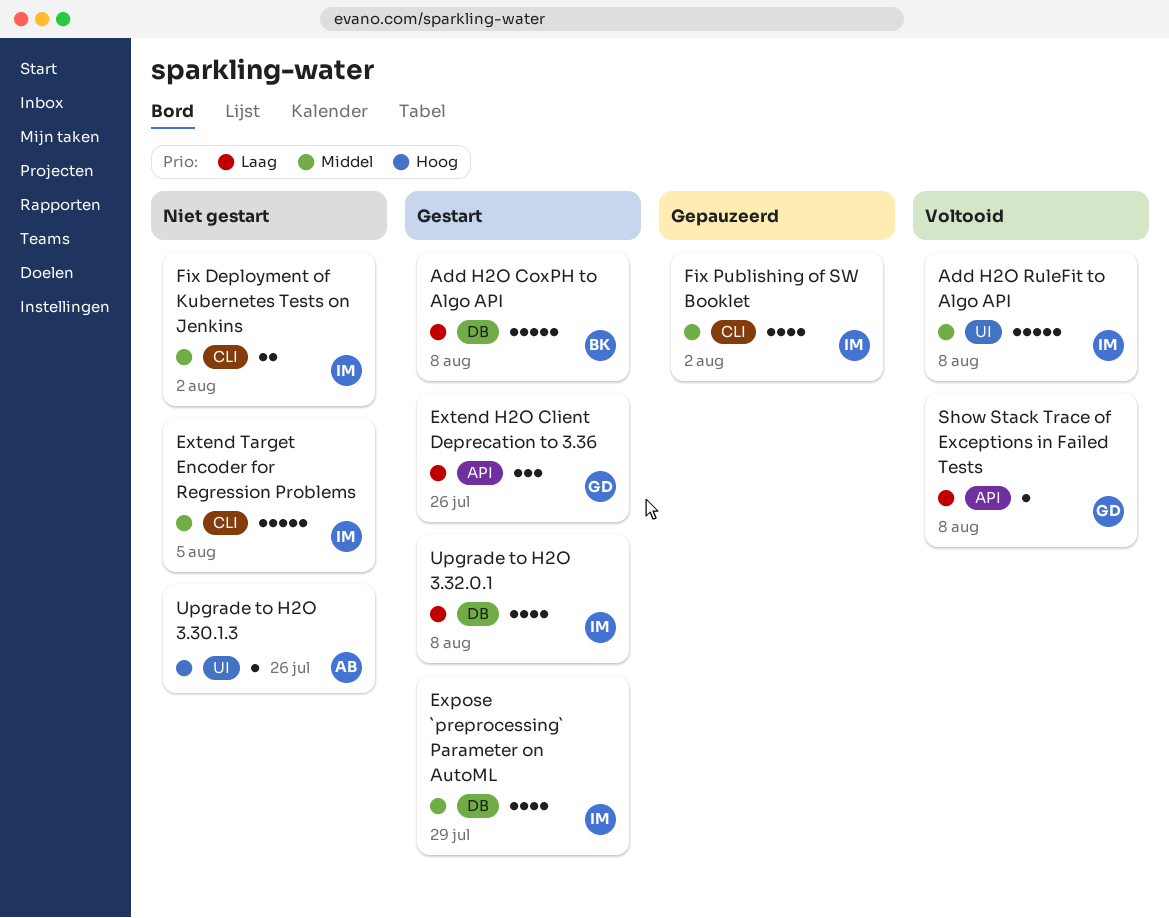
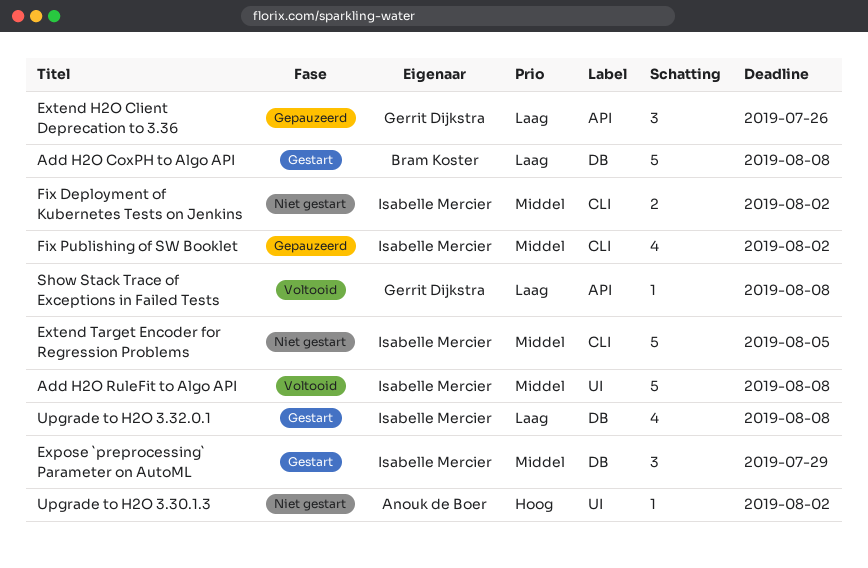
Expose `preprocessing` Parameter on AutoML, estimate: 4 -> 3
Extend H2O Client Deprecation to 3.36, status: Gestart -> Gepauzeerd
Upgrade to H2O 3.30.1.3, due: Jul 26 -> Aug 2

